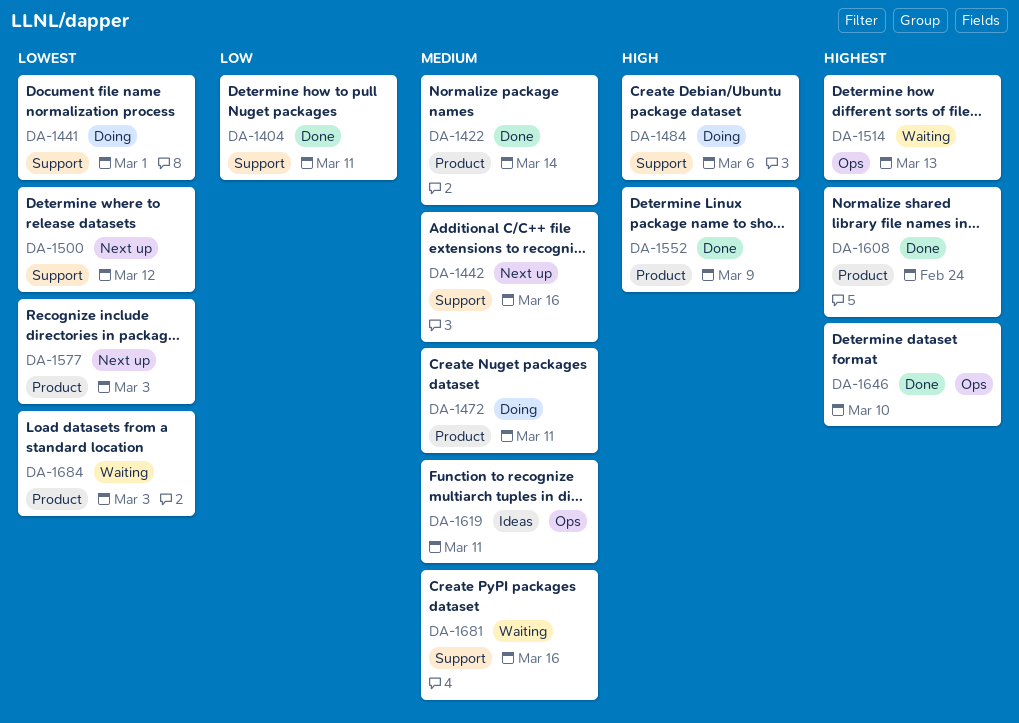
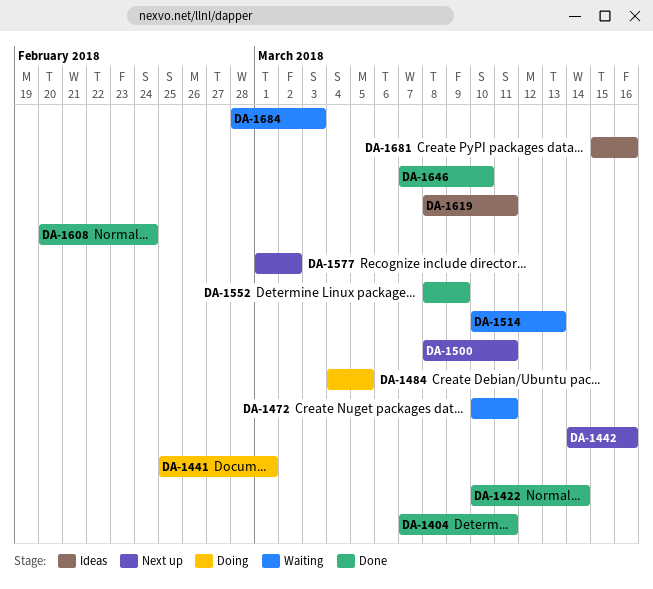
DA-1472, status: Doing -> Waiting
DA-1484, due: Mar 6 -> Mar 5
DA-1500, due: Mar 12 -> Mar 11
DA-1577, due: Mar 3 -> Mar 2
DA-1681, status: Waiting -> Ideas

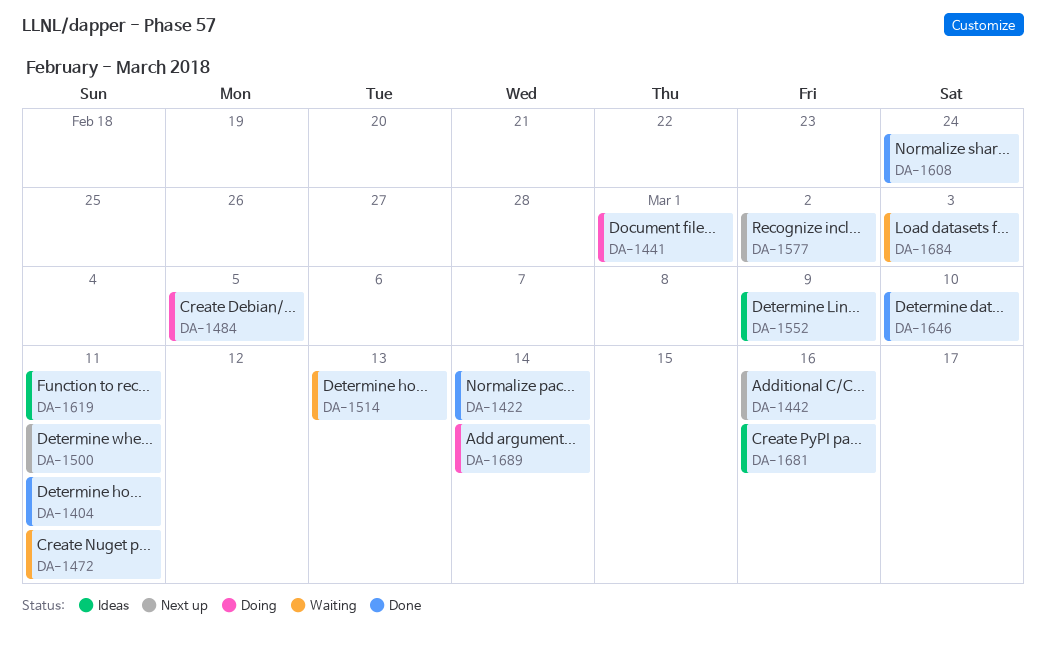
DA-1552, status: Done -> Ideas
DA-1689: none -> present

